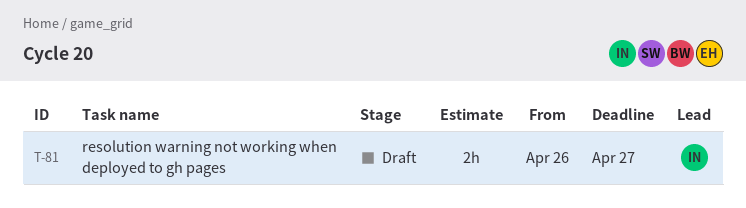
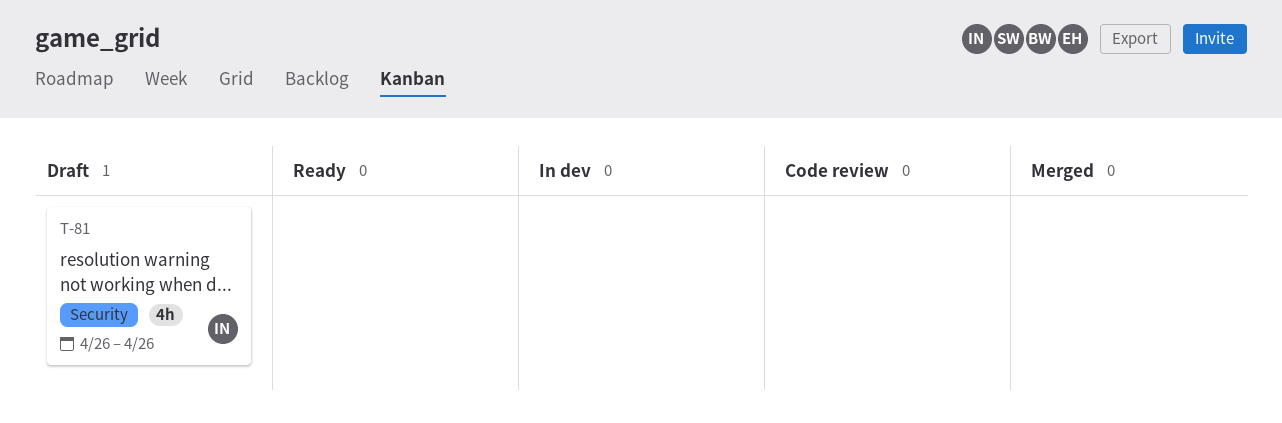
T-81, estimate: 2h -> 4h
T-81, due: Apr 27 -> Apr 26

